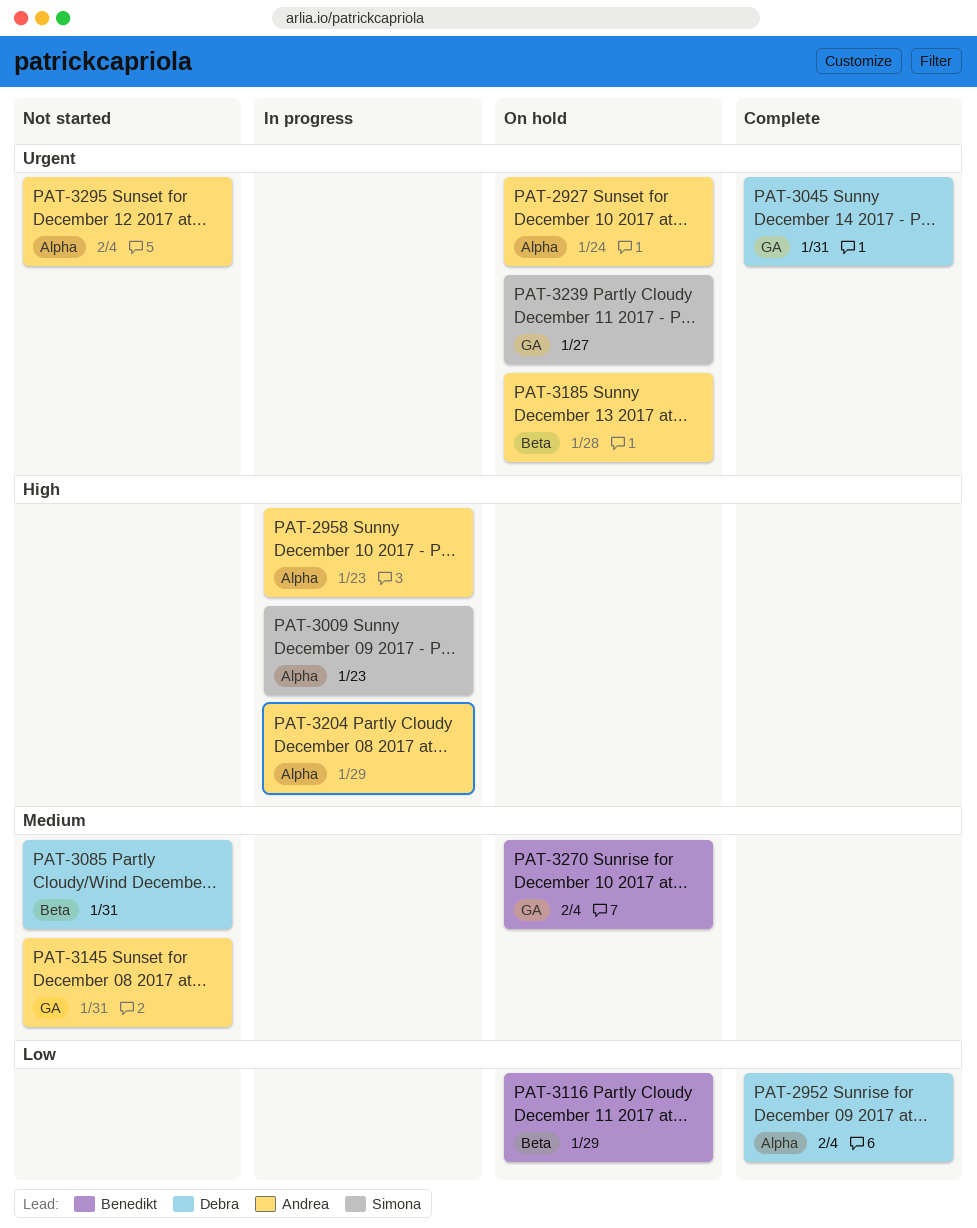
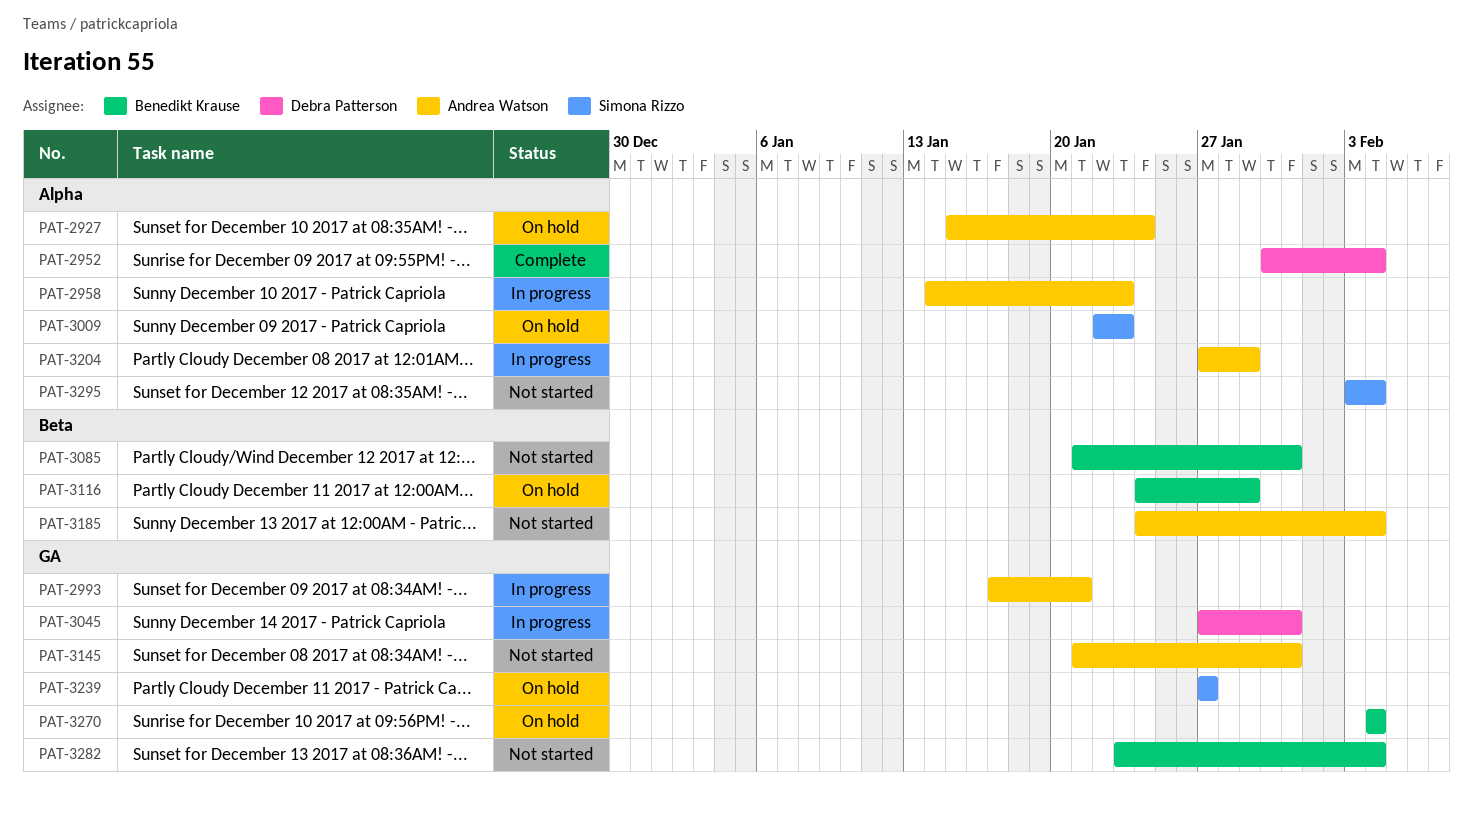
PAT-2993: none -> present
PAT-3009, status: In progress -> On hold
PAT-3045, status: Complete -> In progress
PAT-3085, owner: Debra Patterson -> Benedikt Krause
PAT-3185, status: On hold -> Not started
PAT-3185, due: Jan 28 -> Feb 4
PAT-3282: none -> present
PAT-3295, owner: Andrea Watson -> Simona Rizzo

